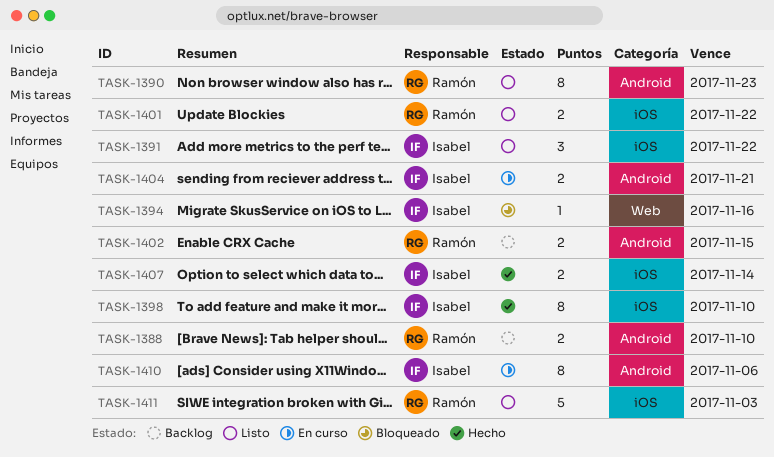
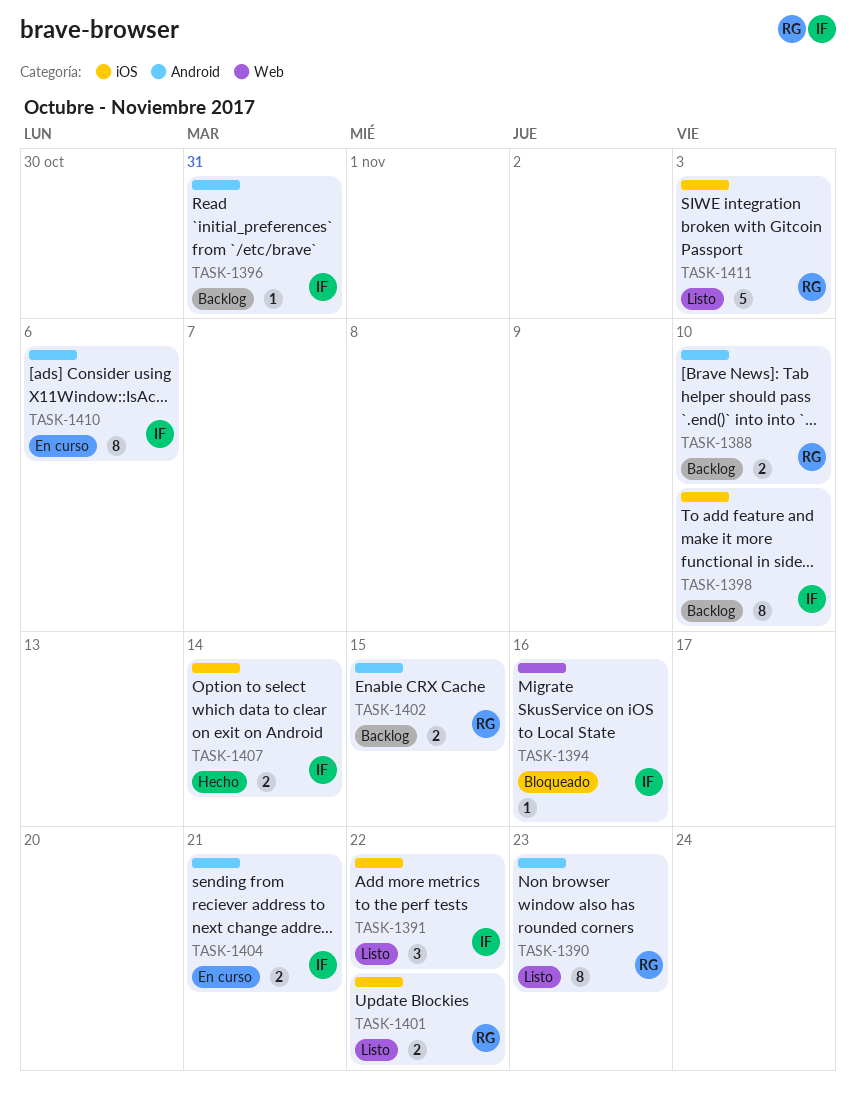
TASK-1396: none -> present
TASK-1398, status: Hecho -> Backlog

